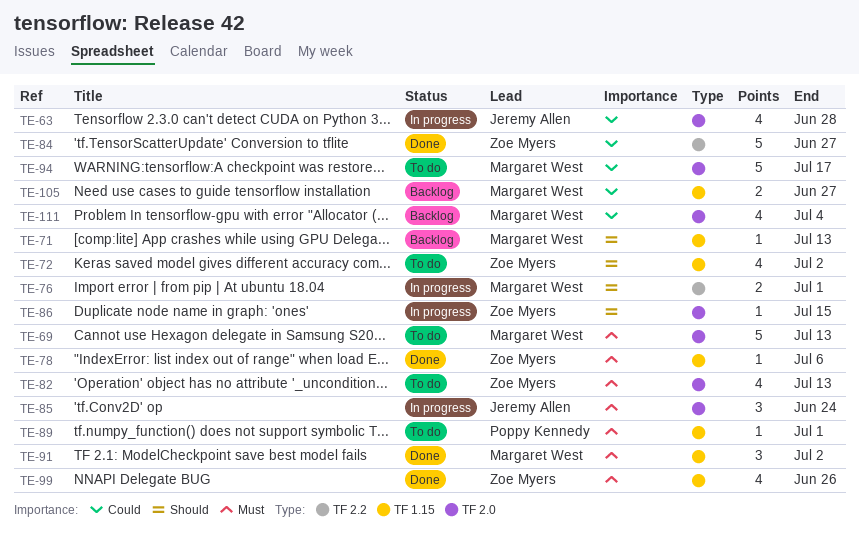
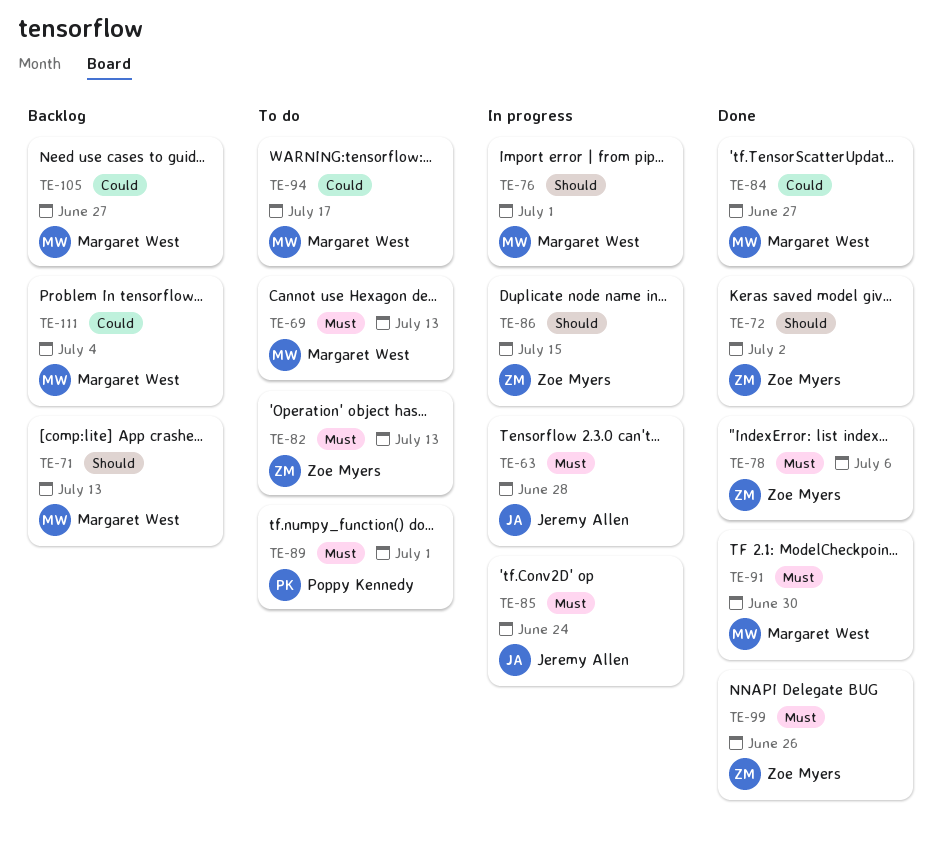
TE-63, priority: Could -> Must
TE-72, status: To do -> Done
TE-84, owner: Zoe Myers -> Margaret West
TE-91, due: Jul 2 -> Jun 30

